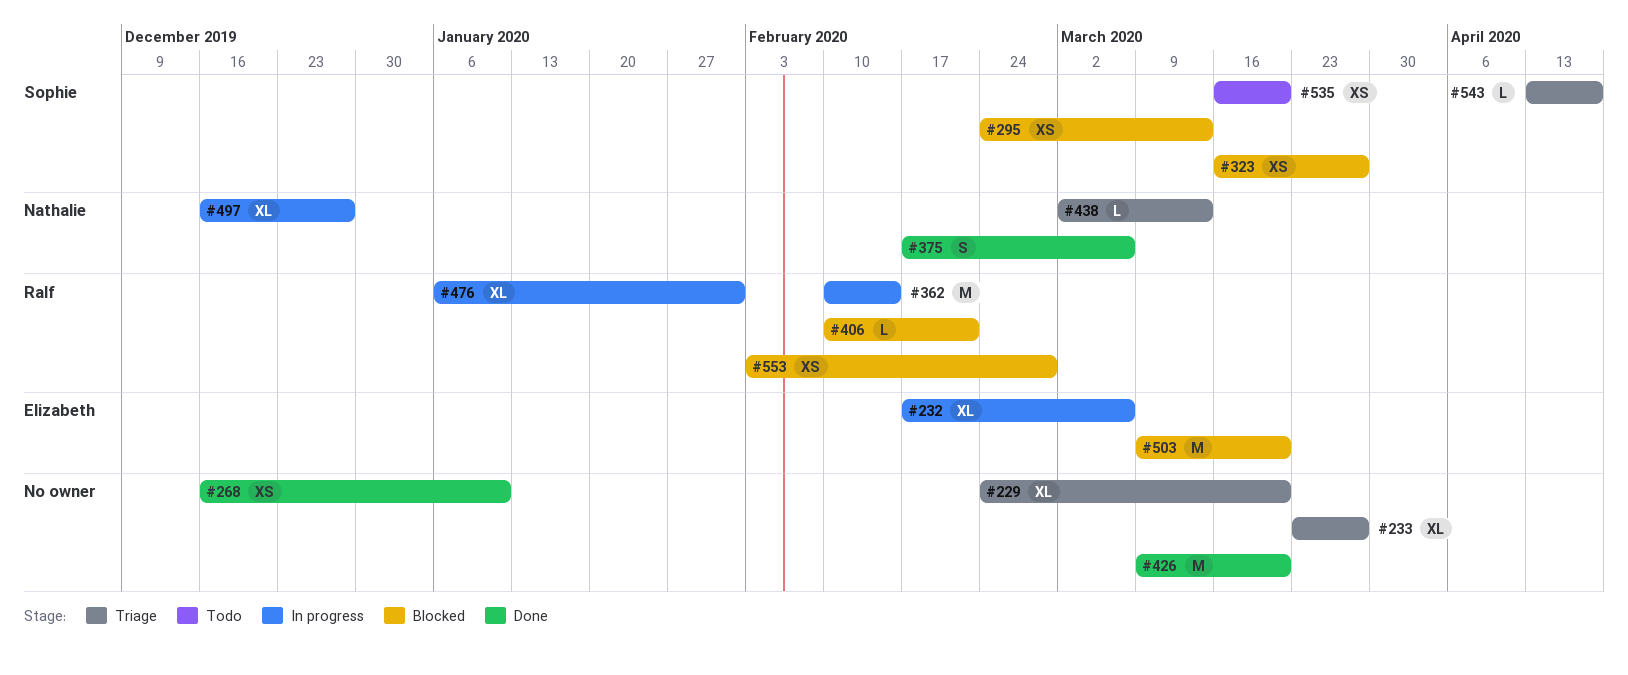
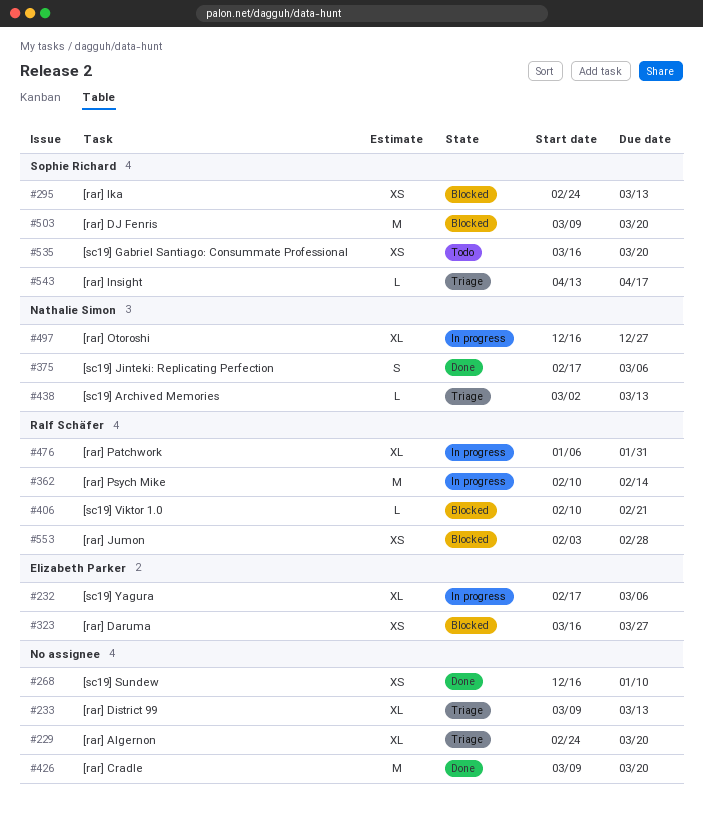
#233, start: Mar 23 -> Mar 9
#233, due: Mar 27 -> Mar 13
#323, owner: Sophie Richard -> Elizabeth Parker
#503, owner: Elizabeth Parker -> Sophie Richard

